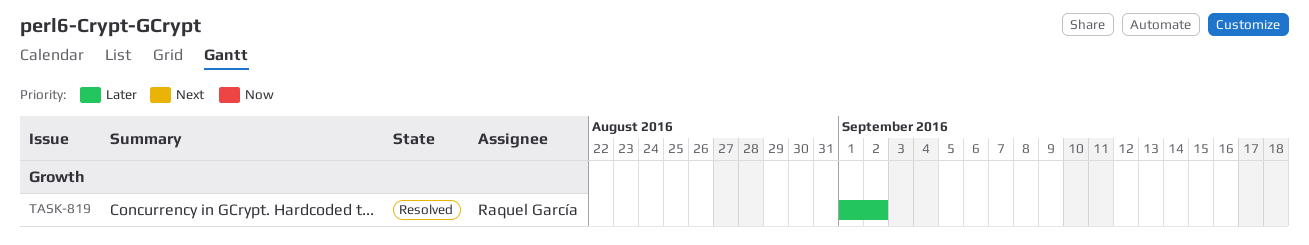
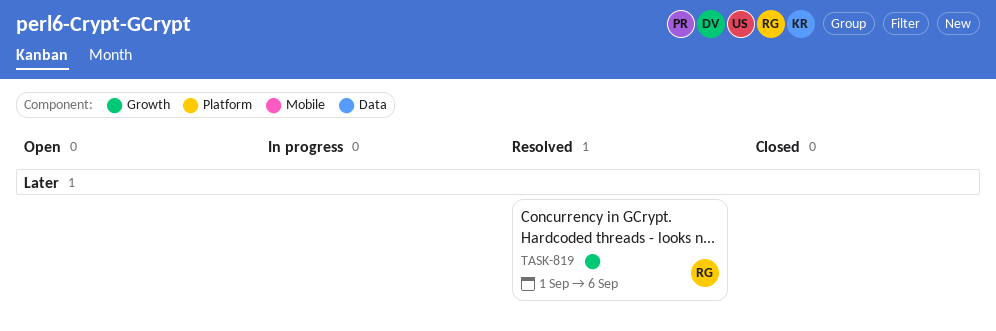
TASK-819, due: Sep 2 -> Sep 6

